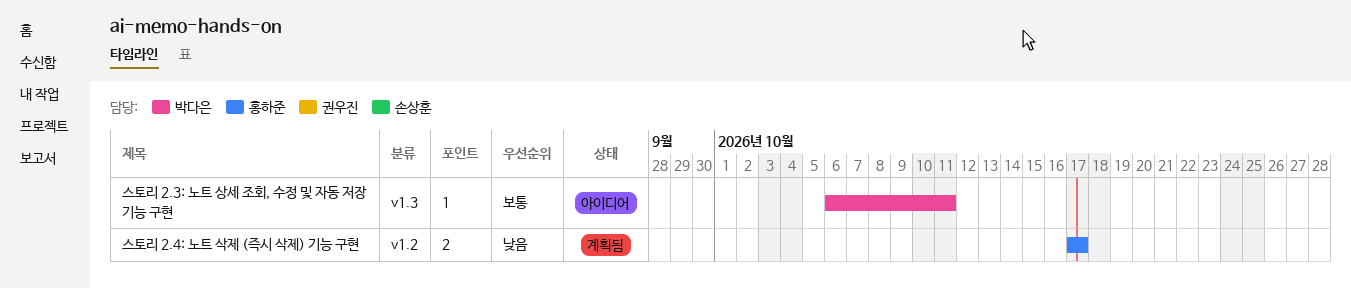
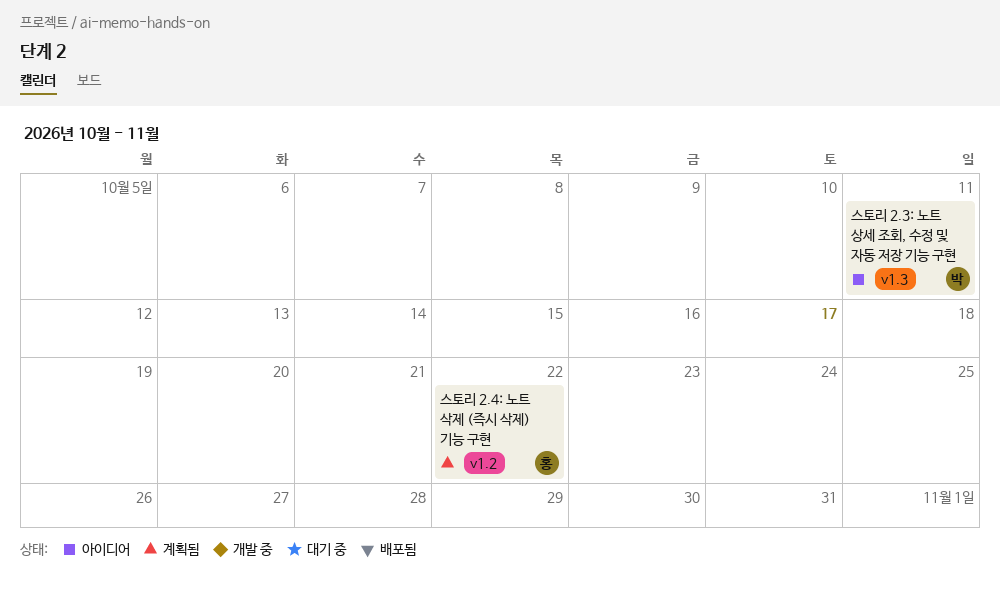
스토리 2.4: 노트 삭제 (즉시 삭제) 기능 구현, due: Oct 17 -> Oct 22

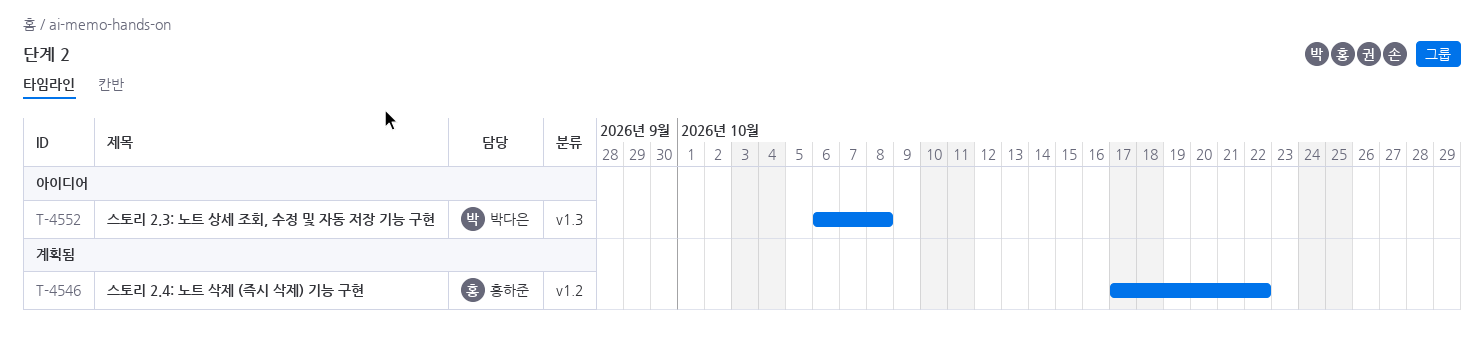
스토리 2.3: 노트 상세 조회, 수정 및 자동 저장 기능 구현, due: Oct 11 -> Oct 8

